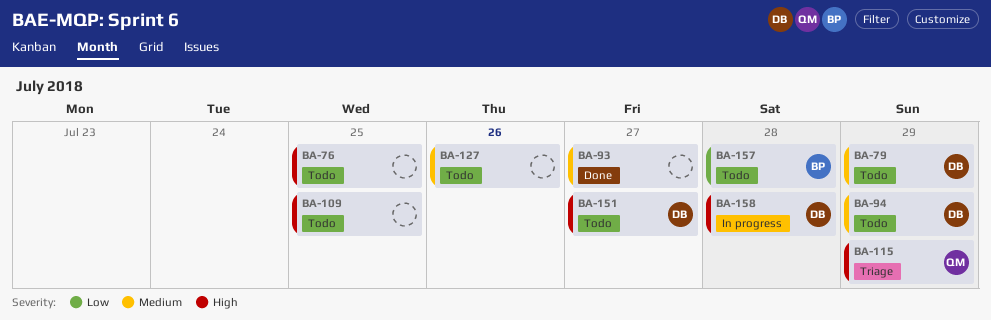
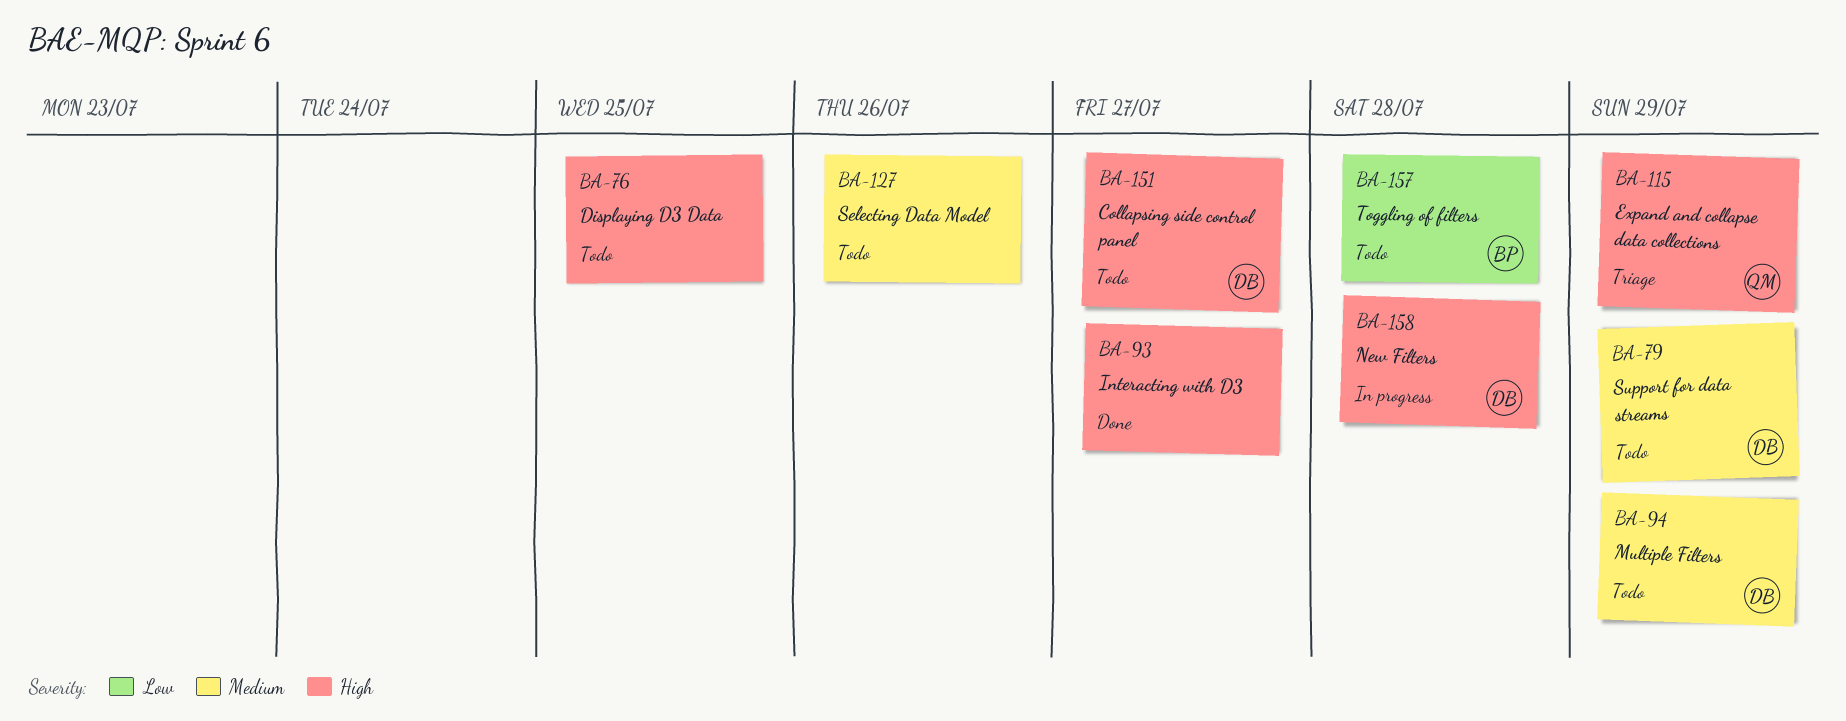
BA-93, priority: Medium -> High
BA-109: present -> none

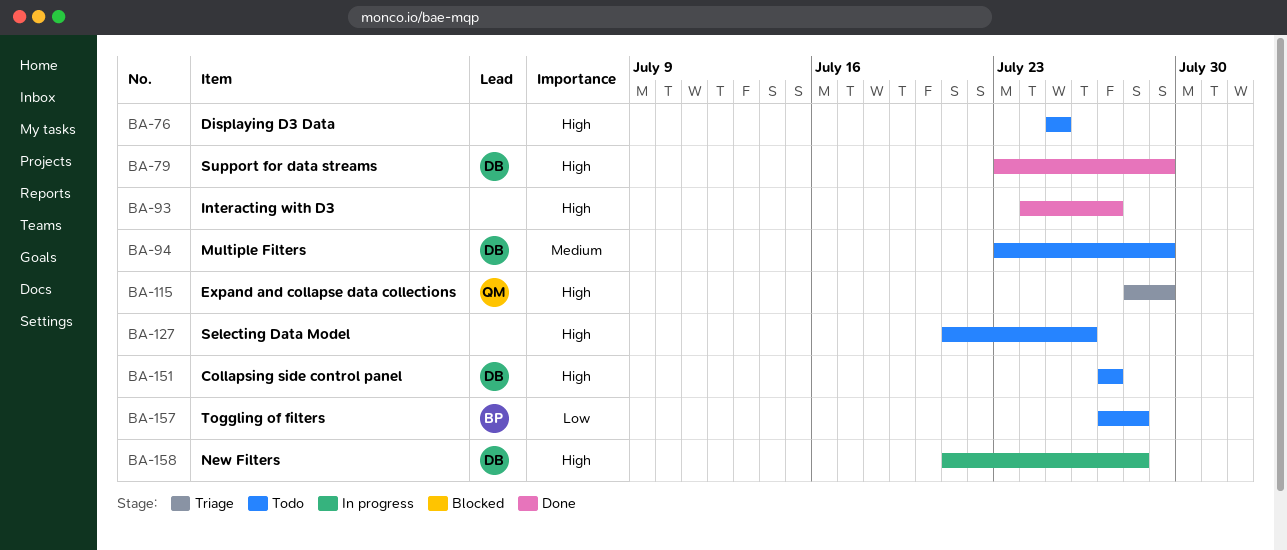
BA-79, status: Todo -> Done
BA-79, priority: Medium -> High
BA-127, priority: Medium -> High

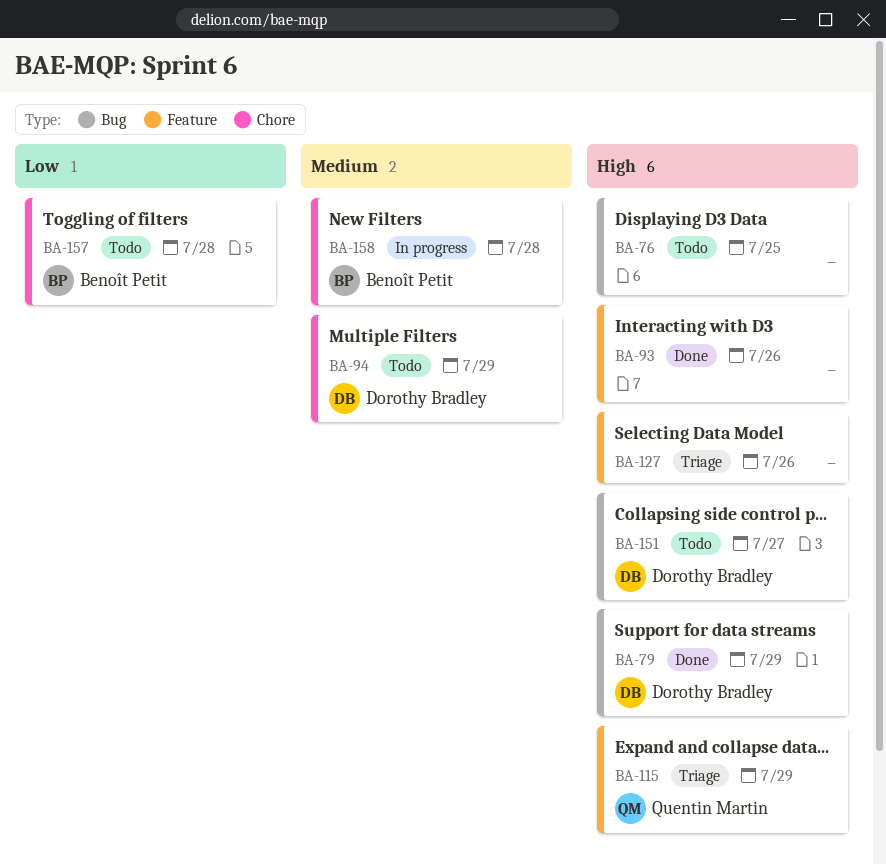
BA-93, due: Jul 27 -> Jul 26
BA-127, status: Todo -> Triage
BA-158, owner: Dorothy Bradley -> Benoît Petit
BA-158, priority: High -> Medium

